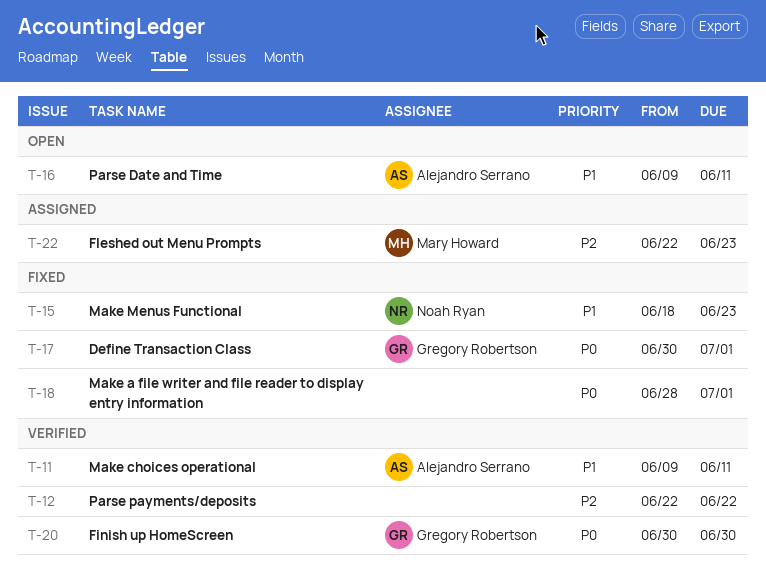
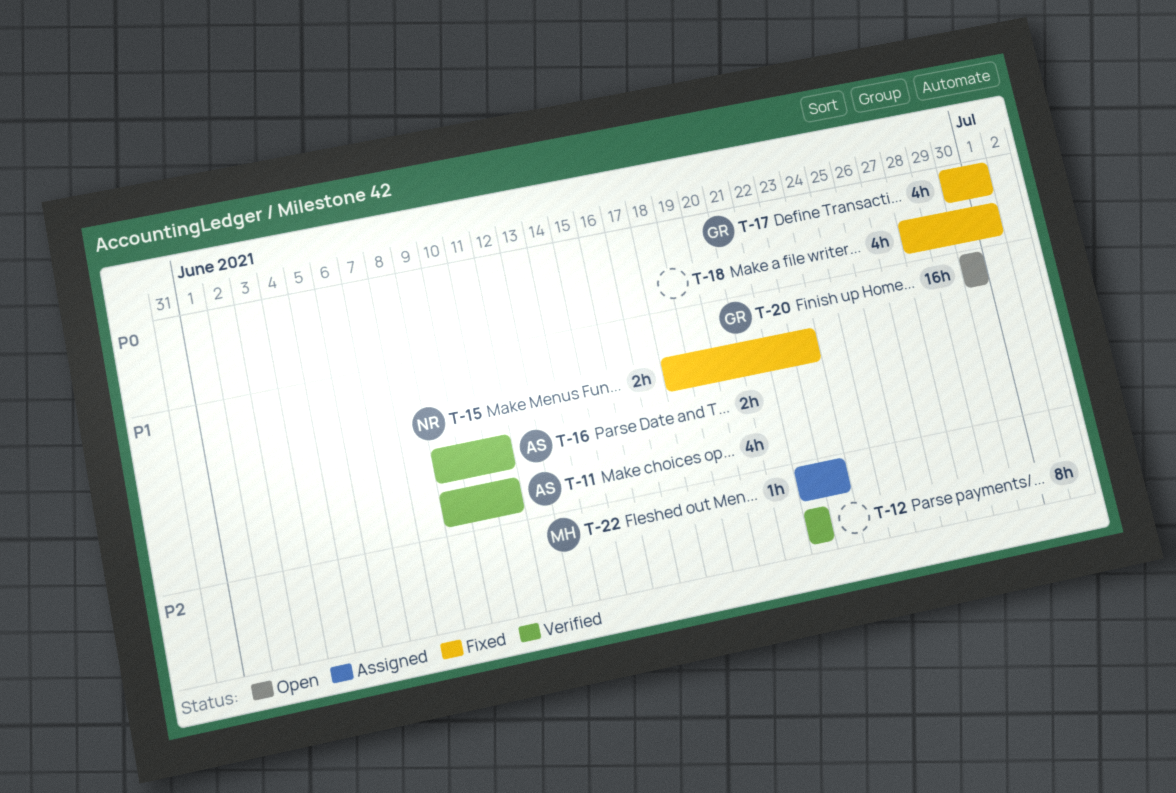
T-16, status: Open -> Verified
T-20, status: Verified -> Open
T-20, priority: P0 -> P1

